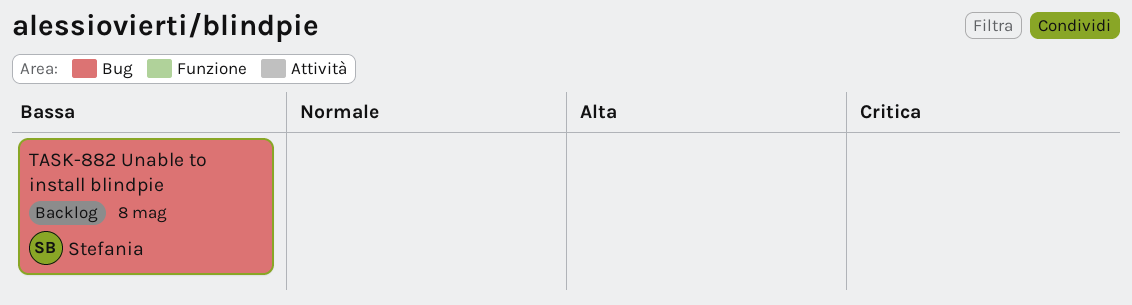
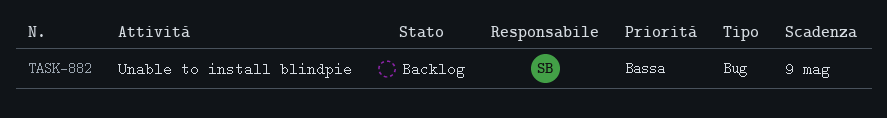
TASK-882, due: May 8 -> May 9

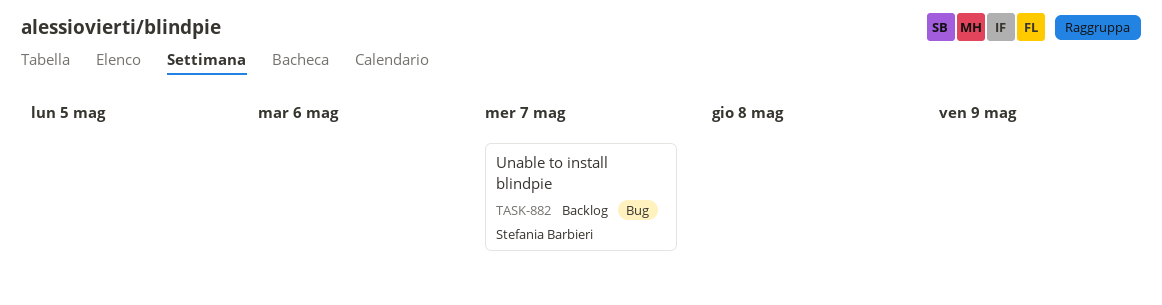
TASK-882, due: May 9 -> May 7

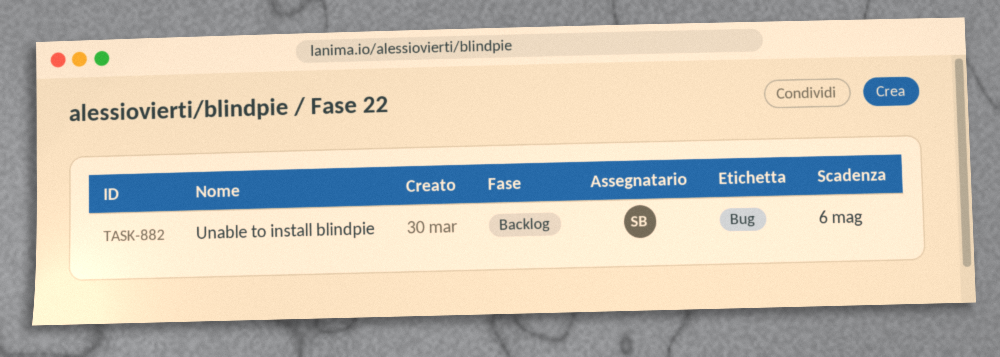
TASK-882, due: May 7 -> May 6

